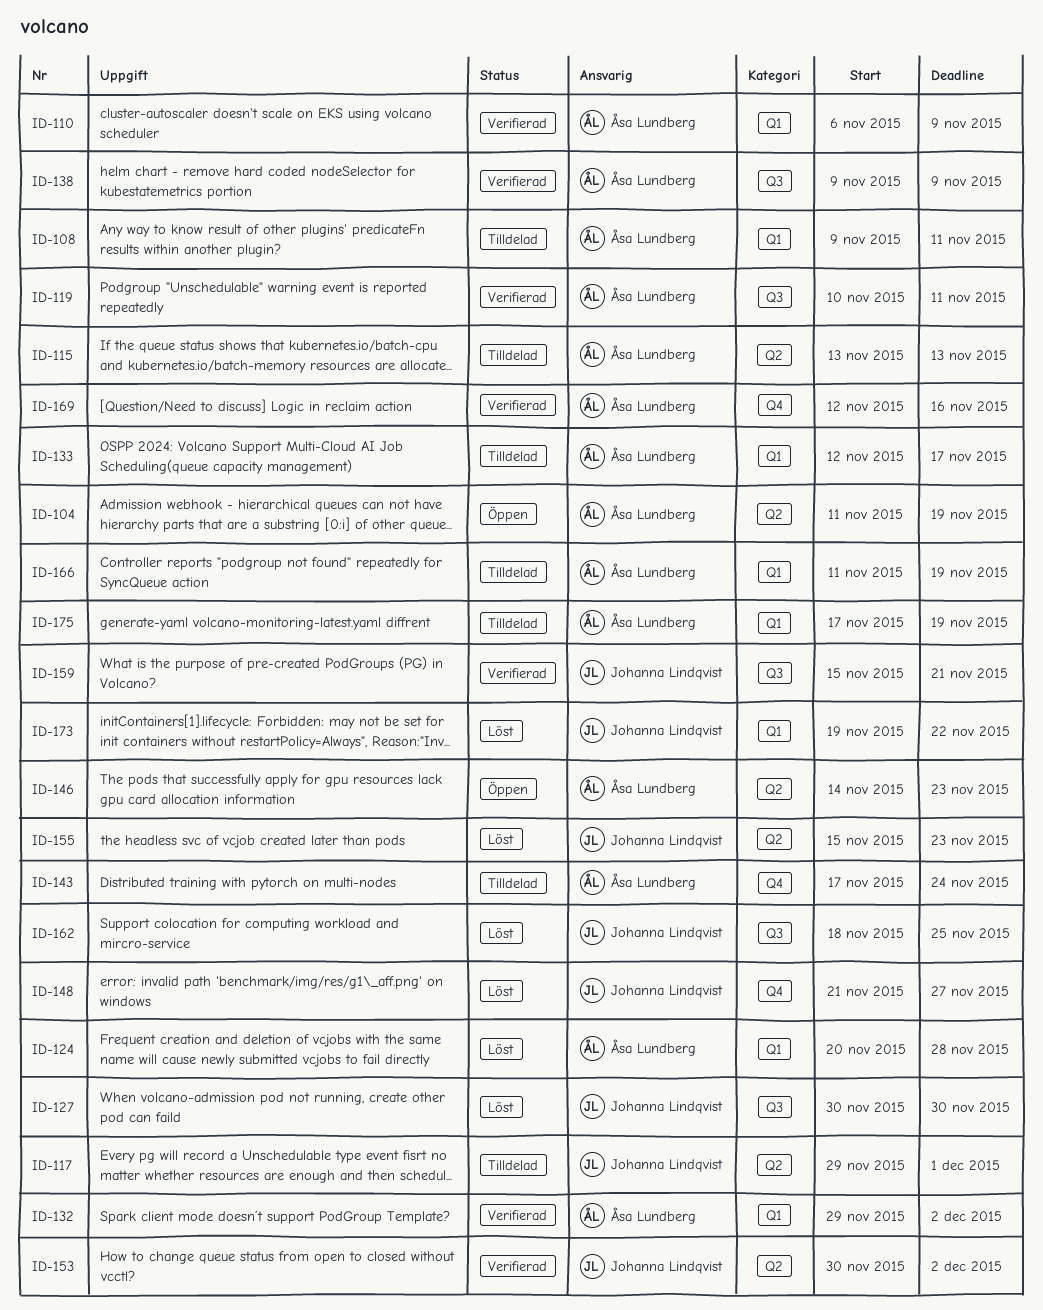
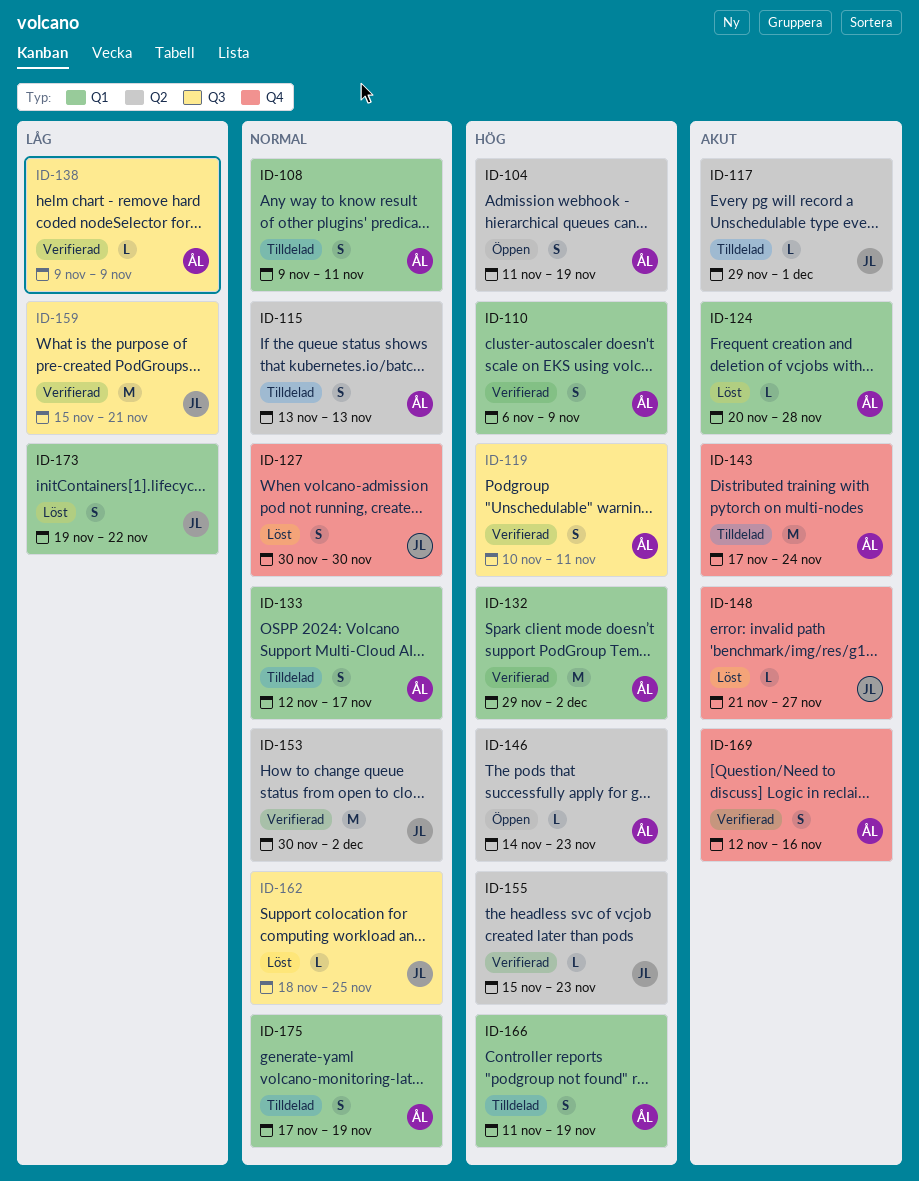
ID-127, label: Q3 -> Q4
ID-155, status: Löst -> Verifierad

